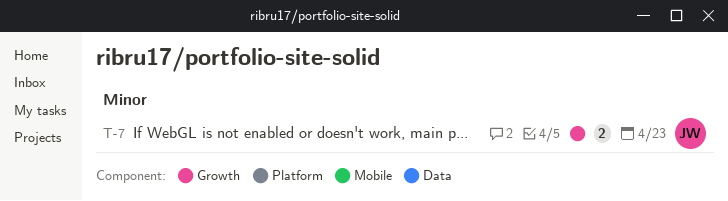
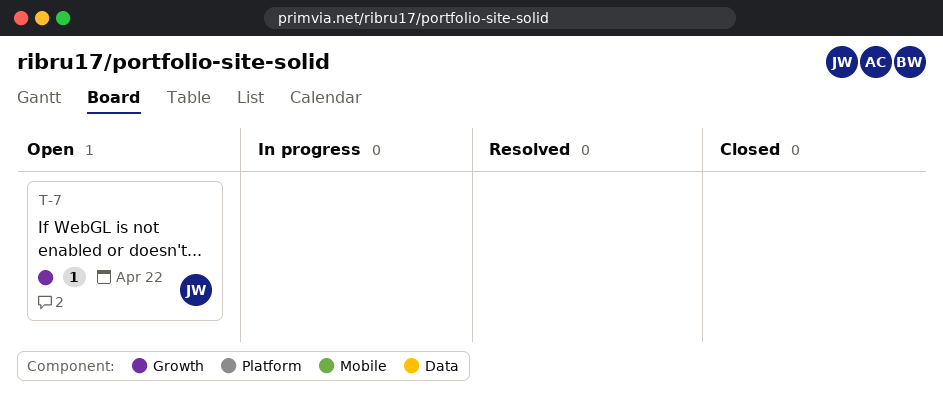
T-7, estimate: 2 -> 1
T-7, due: Apr 23 -> Apr 22

